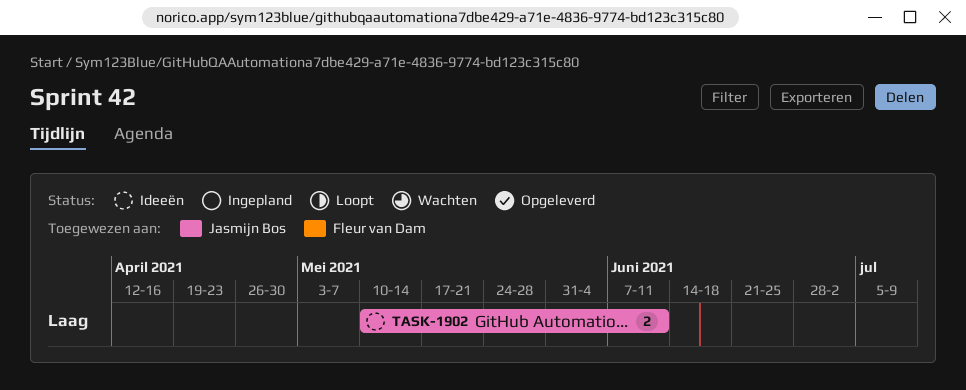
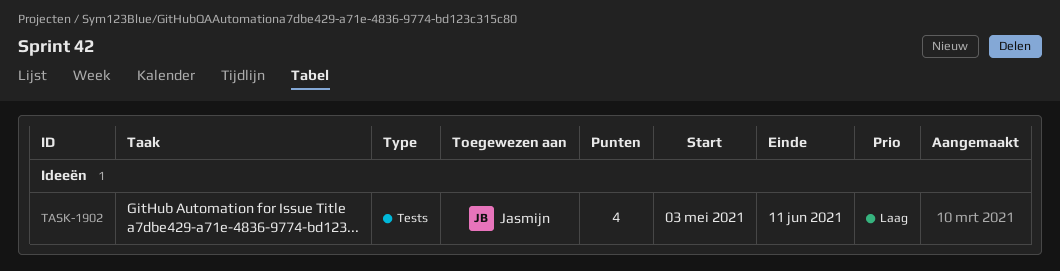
TASK-1902, estimate: 2 -> 4
TASK-1902, start: May 10 -> May 3

